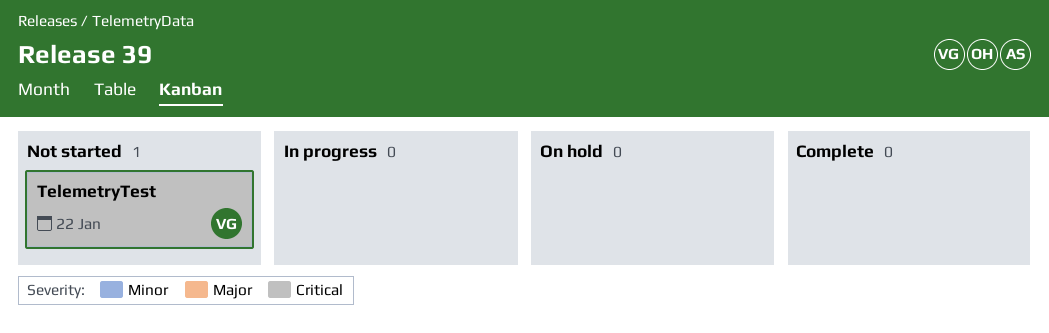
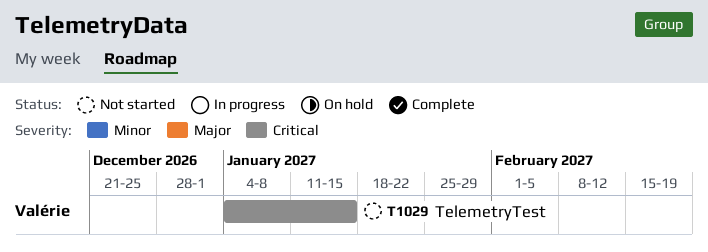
TelemetryTest, due: Jan 22 -> Jan 15

